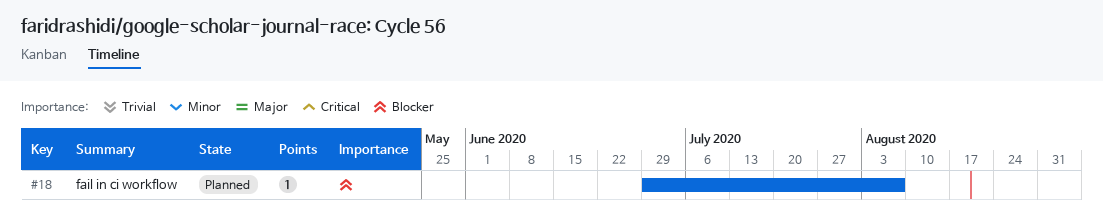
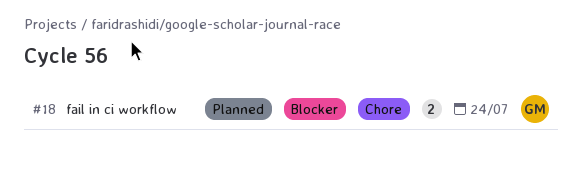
#18, estimate: 1 -> 2
#18, due: Aug 7 -> Jul 24

